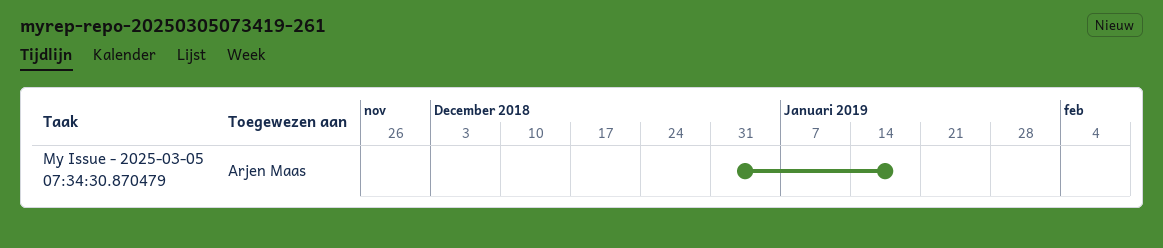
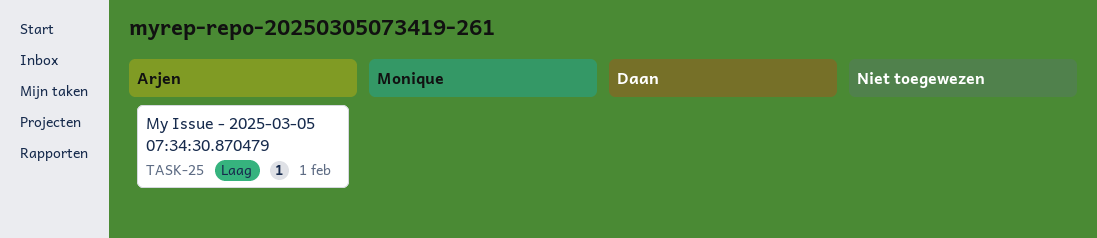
My Issue - 2025-03-05 07:34:30.870479, due: Jan 18 -> Feb 1

